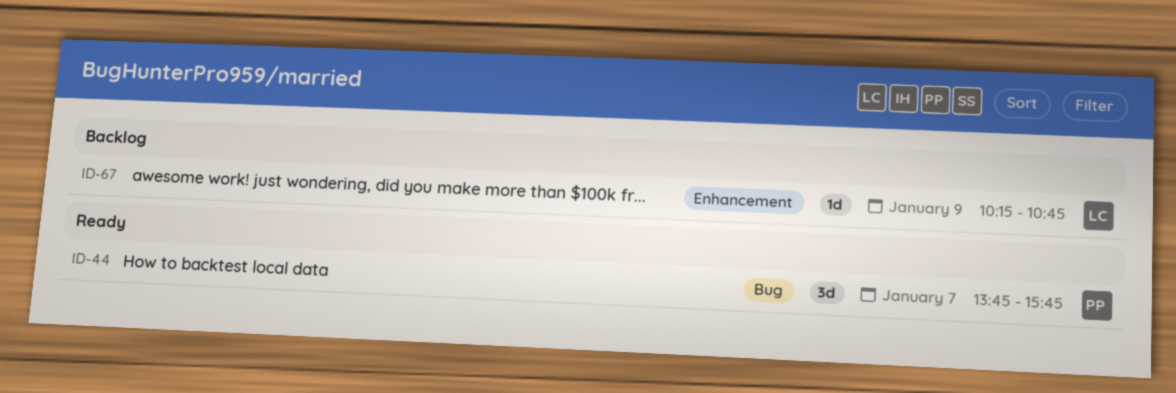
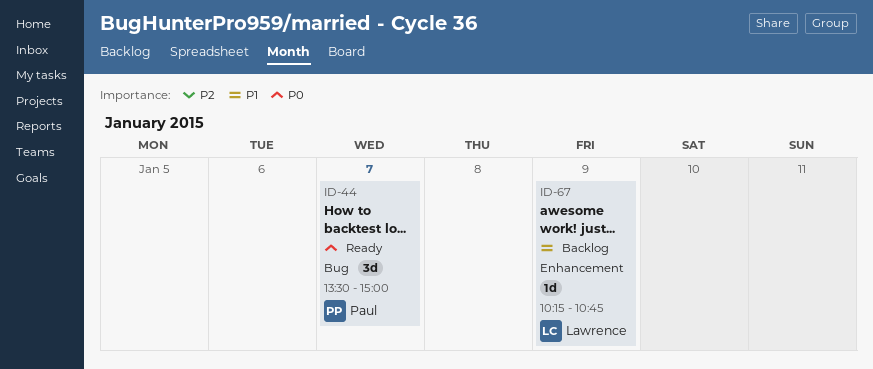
ID-44, begins: 13:45 -> 13:30
ID-44, ends: 15:45 -> 15:00

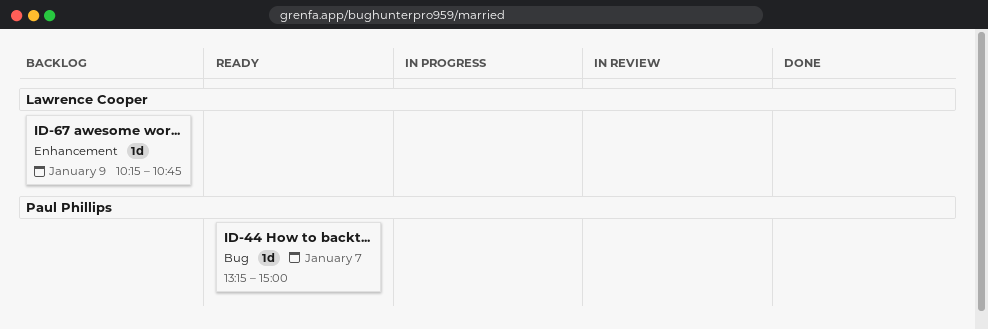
ID-44, estimate: 3d -> 1d
ID-44, begins: 13:30 -> 13:15

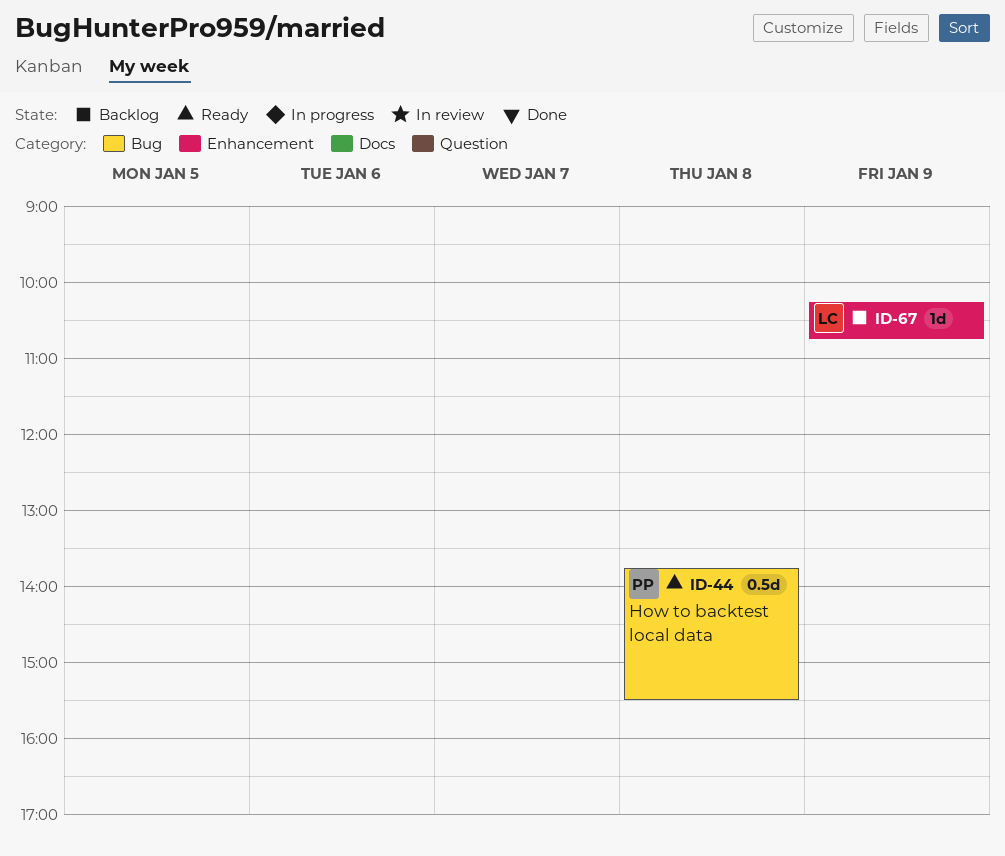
ID-44, estimate: 1d -> 0.5d
ID-44, day: Jan 7 -> Jan 8
ID-44, begins: 13:15 -> 13:45
ID-44, ends: 15:00 -> 15:30

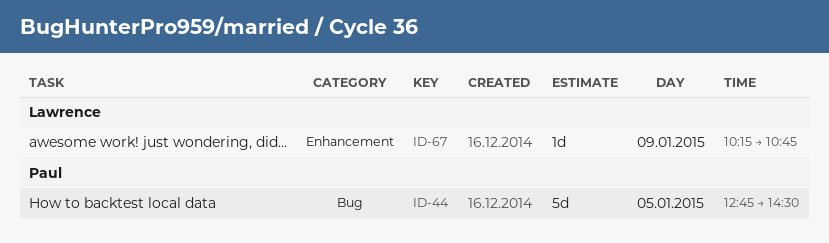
ID-44, estimate: 0.5d -> 5d
ID-44, day: Jan 8 -> Jan 5
ID-44, begins: 13:45 -> 12:45
ID-44, ends: 15:30 -> 14:30

